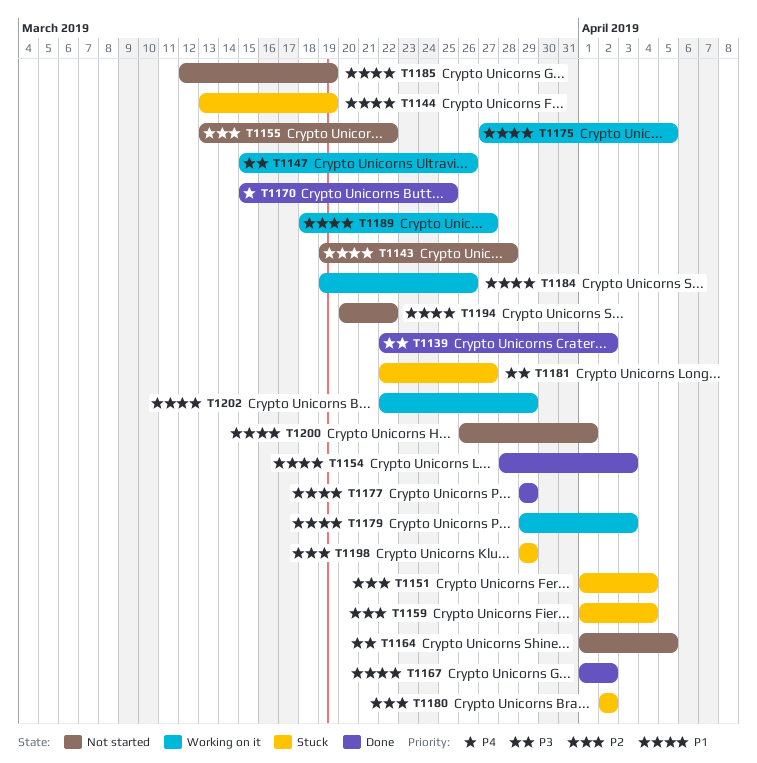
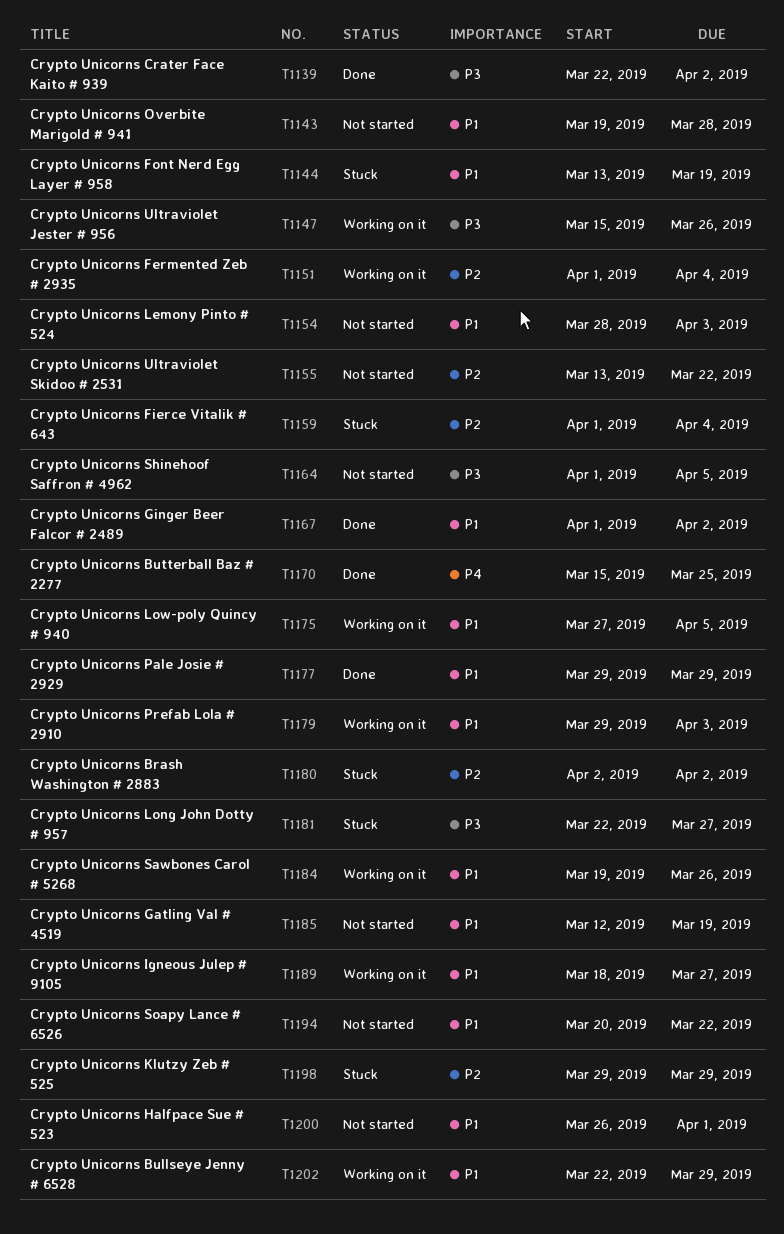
T1151, status: Stuck -> Working on it
T1154, status: Done -> Not started

